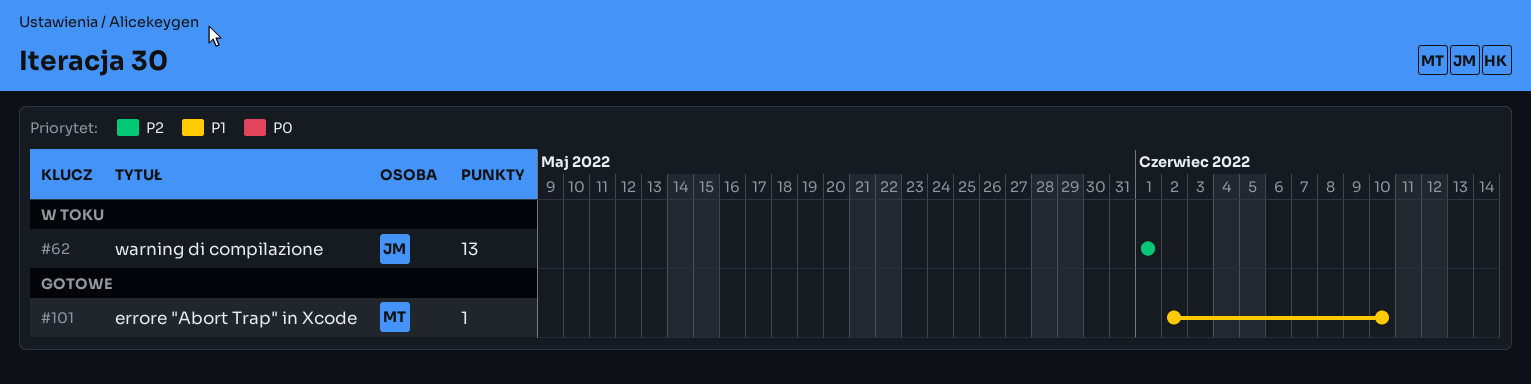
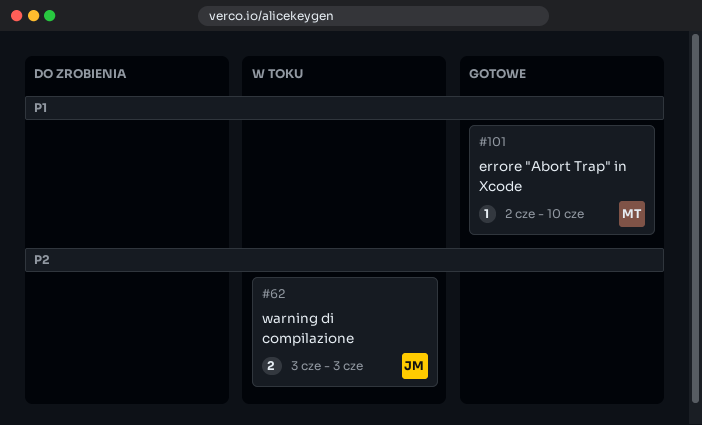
#62, estimate: 13 -> 2
#62, start: Jun 1 -> Jun 3
#62, due: Jun 1 -> Jun 3

